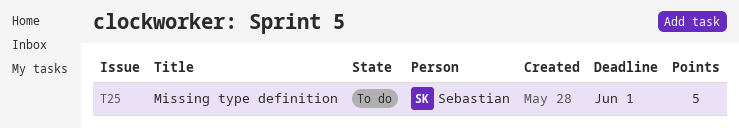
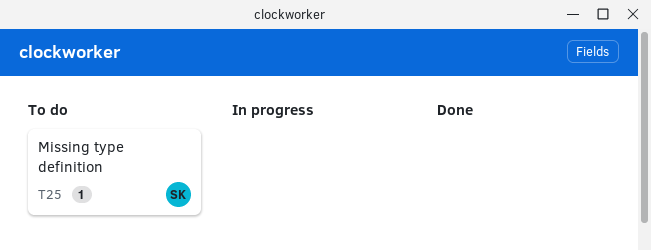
T25, estimate: 5 -> 1

